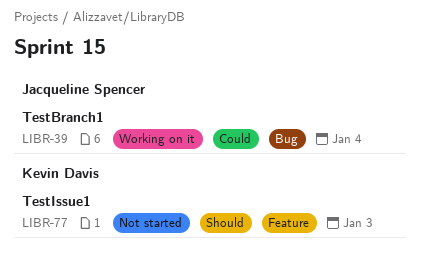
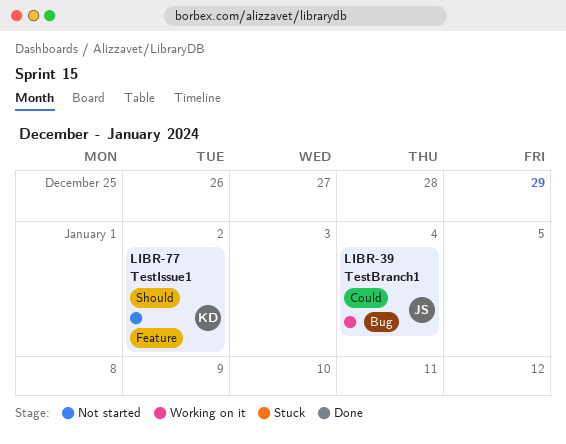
LIBR-77, due: Jan 3 -> Jan 2

